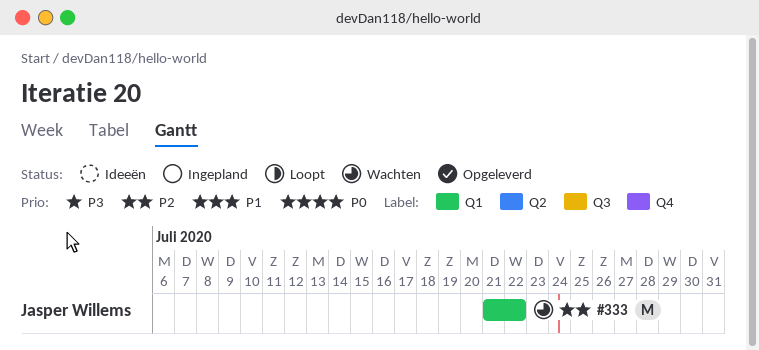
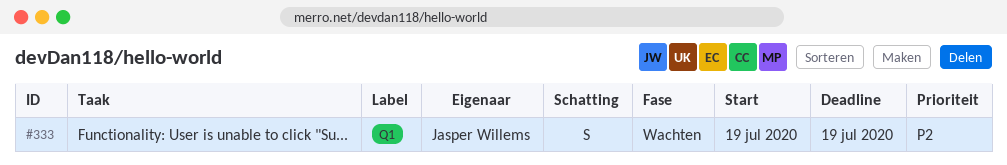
#333, estimate: M -> S
#333, start: Jul 21 -> Jul 19
#333, due: Jul 22 -> Jul 19

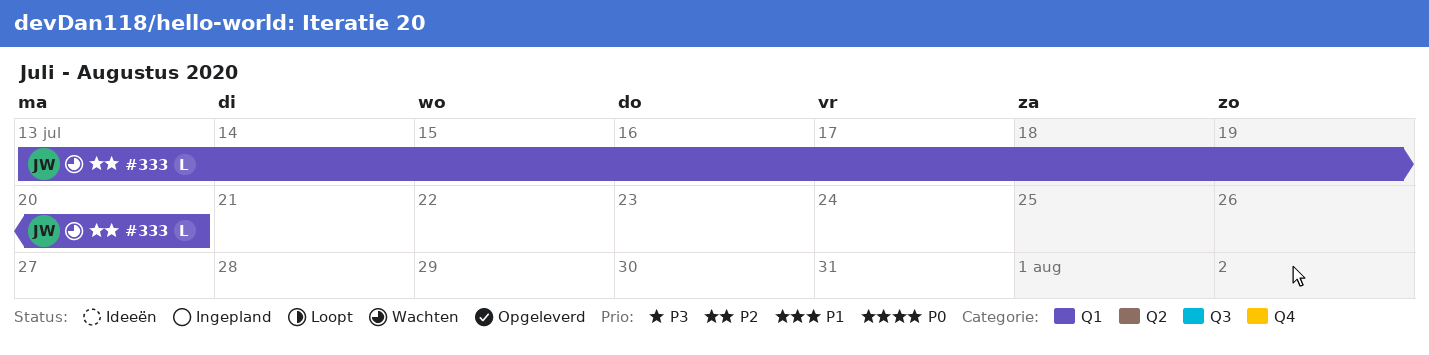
#333, estimate: S -> L
#333, start: Jul 19 -> Jul 13
#333, due: Jul 19 -> Jul 20

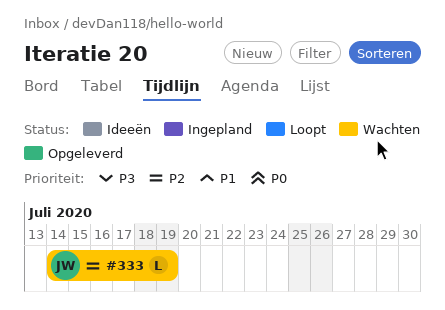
#333, start: Jul 13 -> Jul 14
#333, due: Jul 20 -> Jul 19

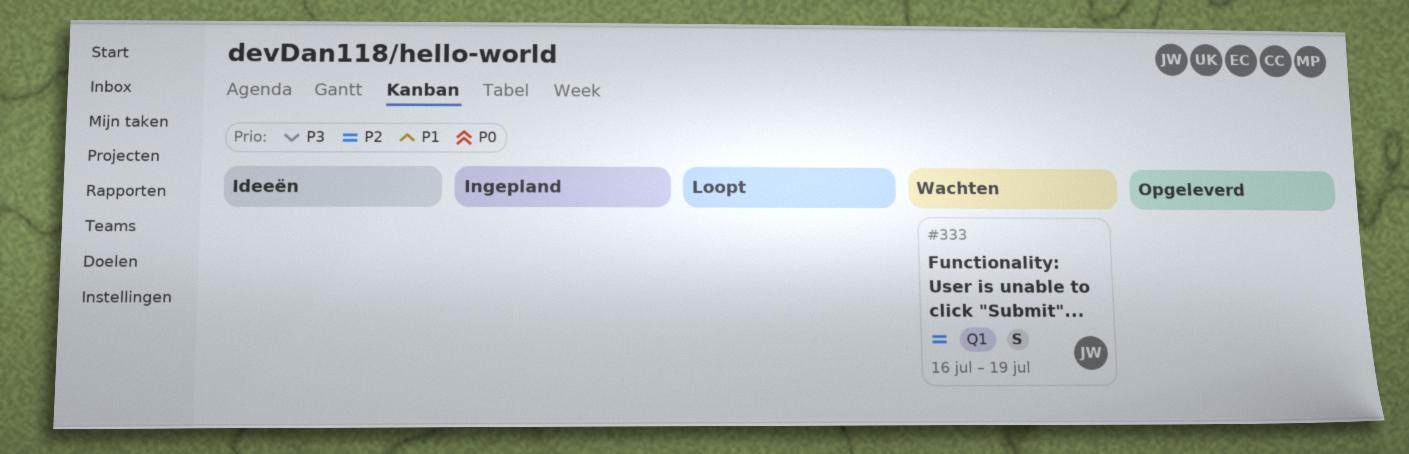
#333, estimate: L -> S
#333, start: Jul 14 -> Jul 16

